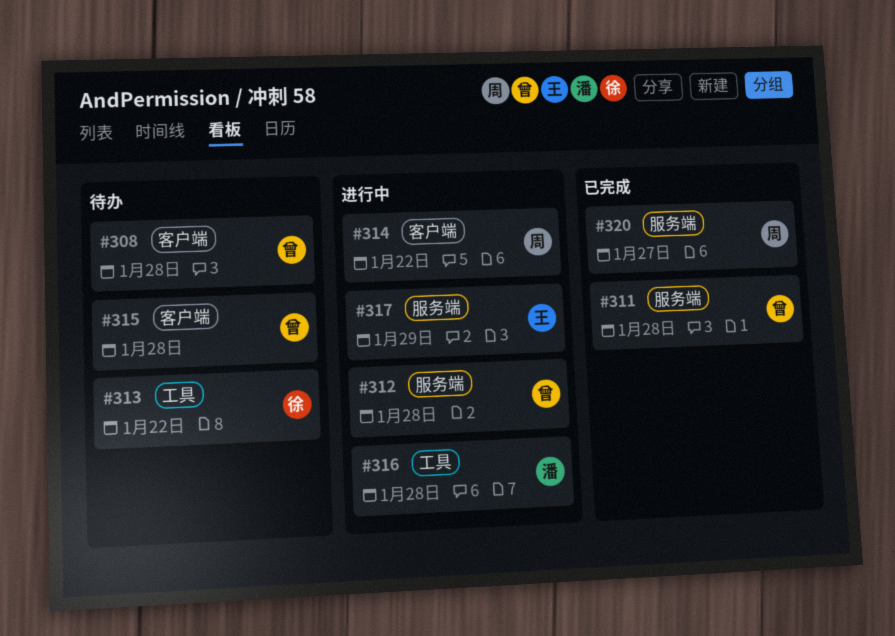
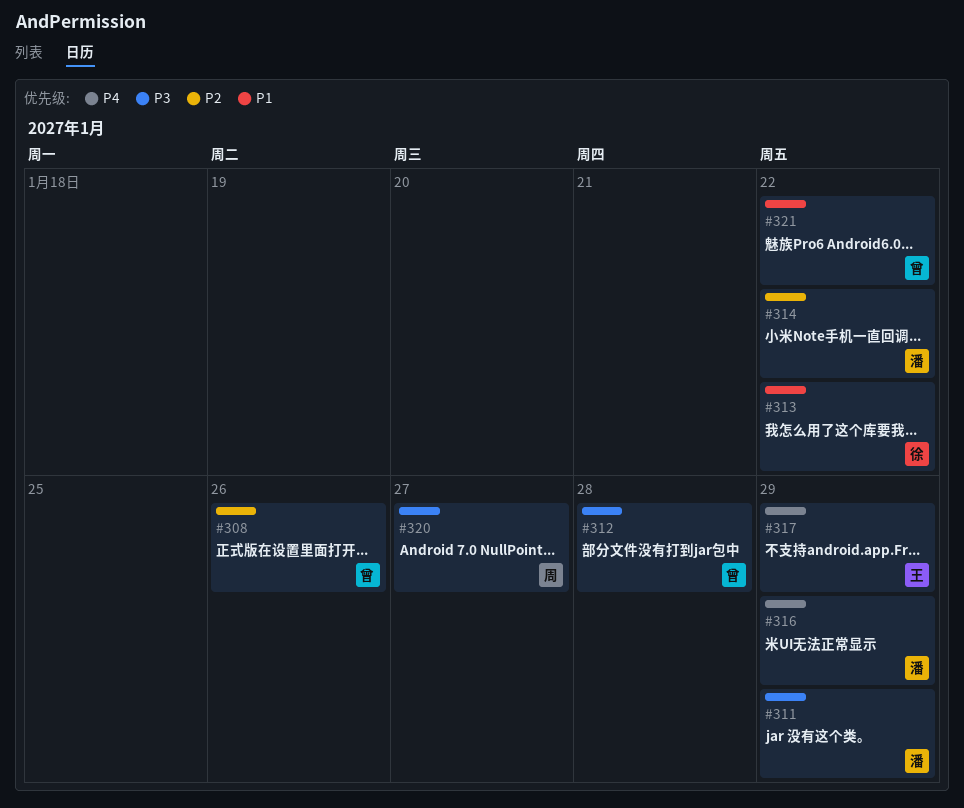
#308, due: Jan 28 -> Jan 26
#311, owner: 曾 -> 潘
#311, due: Jan 28 -> Jan 29
#314, owner: 周 -> 潘
#315: present -> none
#316, due: Jan 28 -> Jan 29
#321: none -> present

